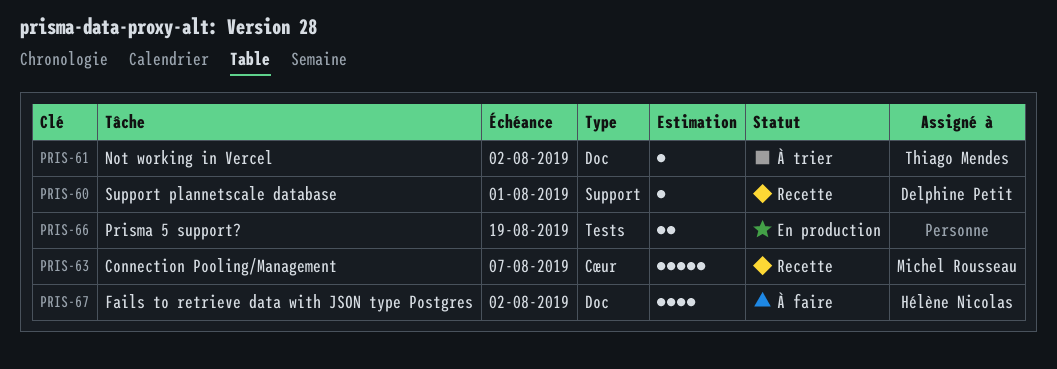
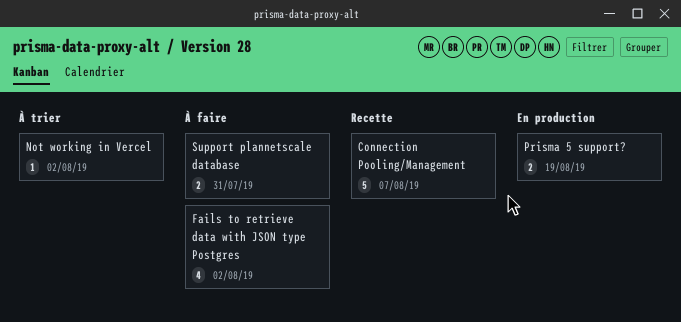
Support plannetscale database, status: Recette -> À faire
Support plannetscale database, estimate: 1 -> 2
Support plannetscale database, due: Aug 1 -> Jul 31

